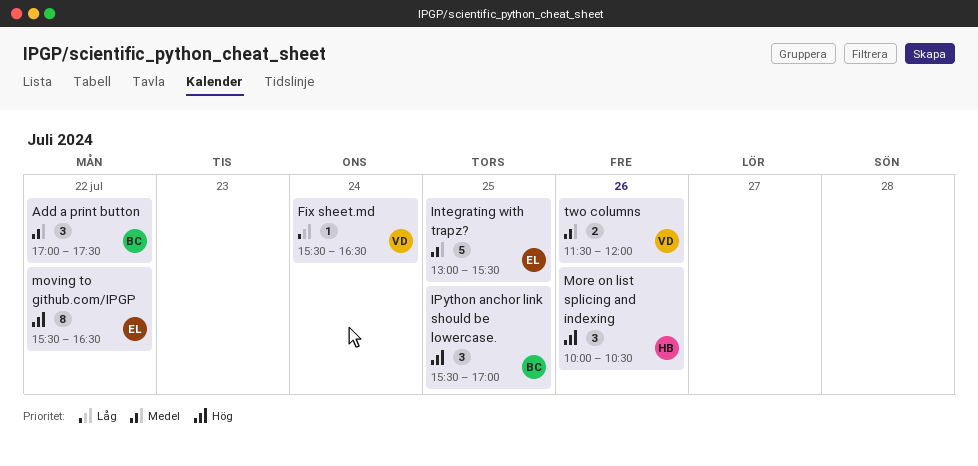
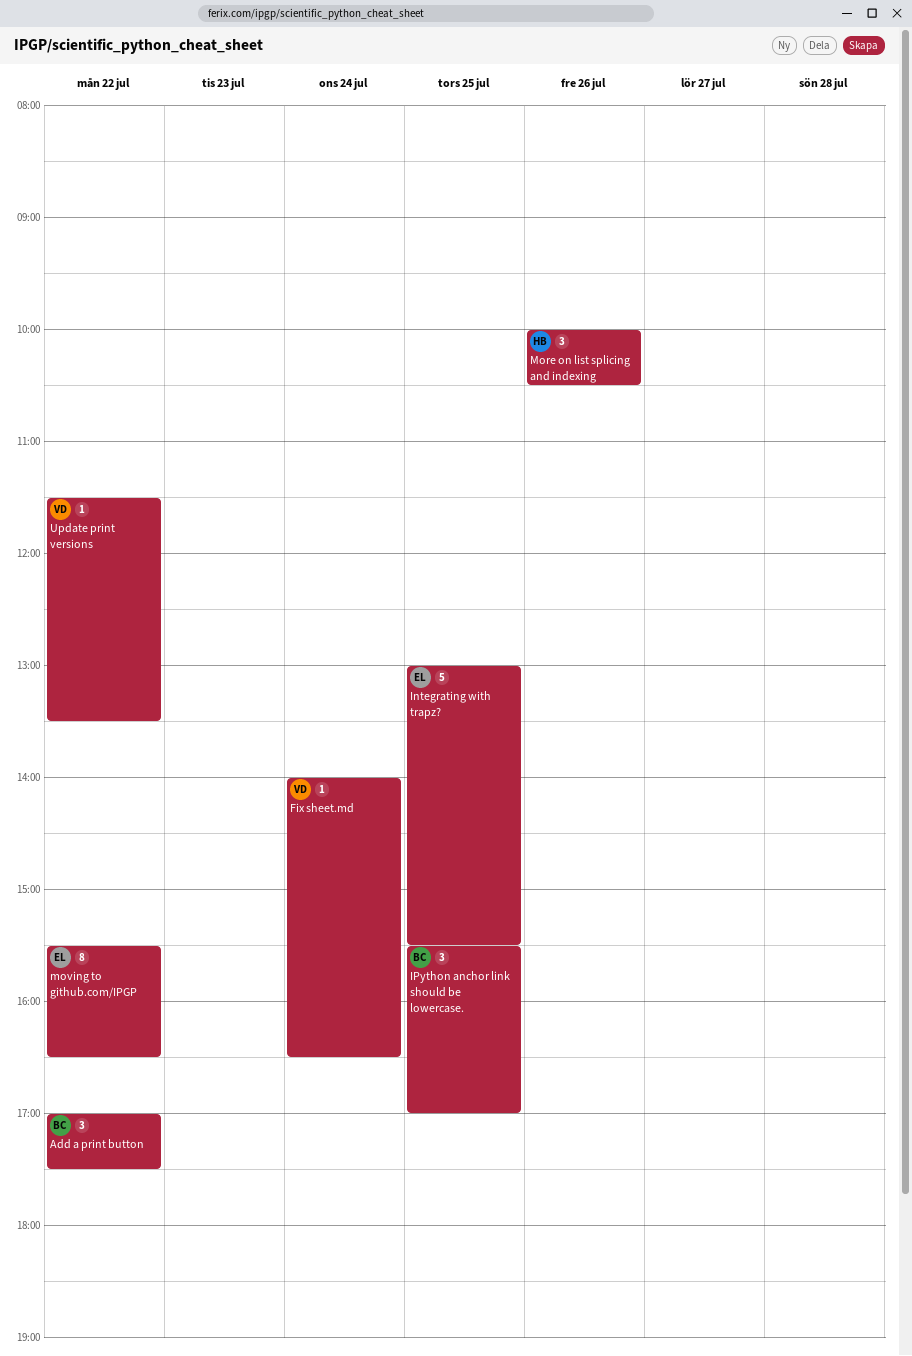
Fix sheet.md, begins: 15:30 -> 14:00
two columns: present -> none
Update print versions: none -> present

